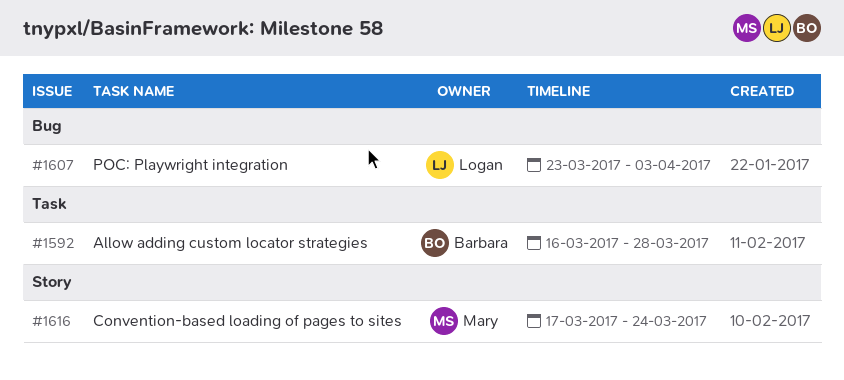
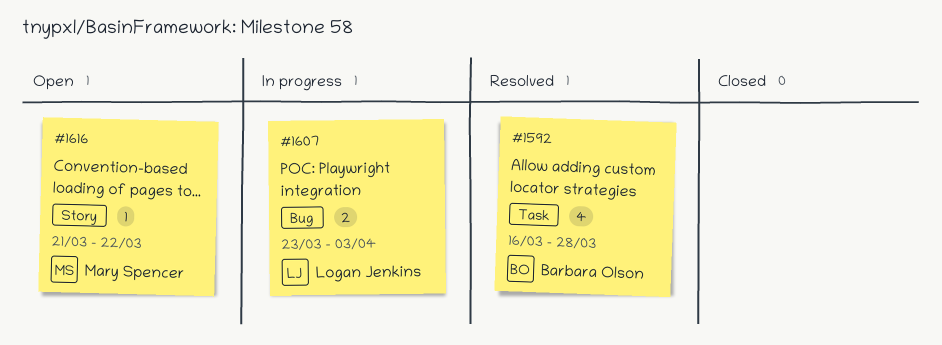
#1616, start: Mar 17 -> Mar 21
#1616, due: Mar 24 -> Mar 22

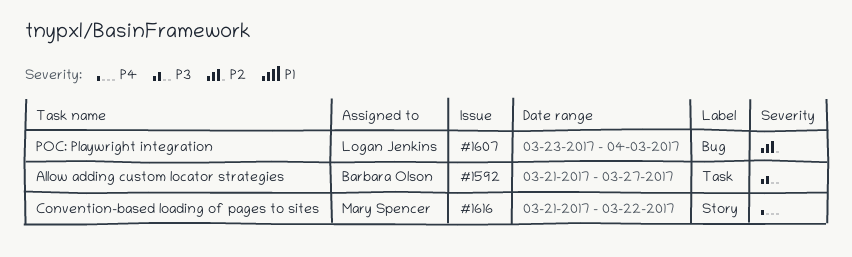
#1592, start: Mar 16 -> Mar 21
#1592, due: Mar 28 -> Mar 27

